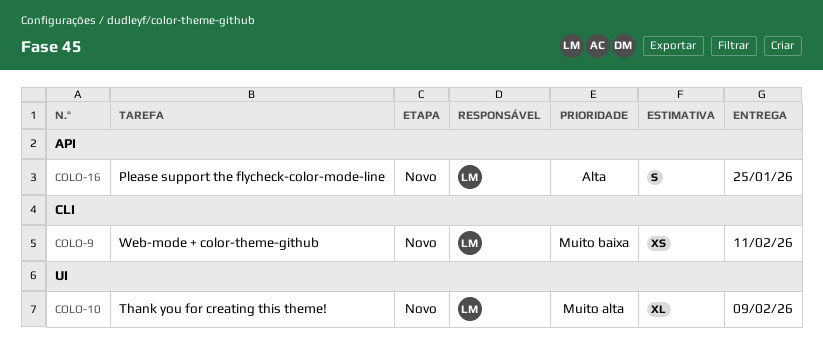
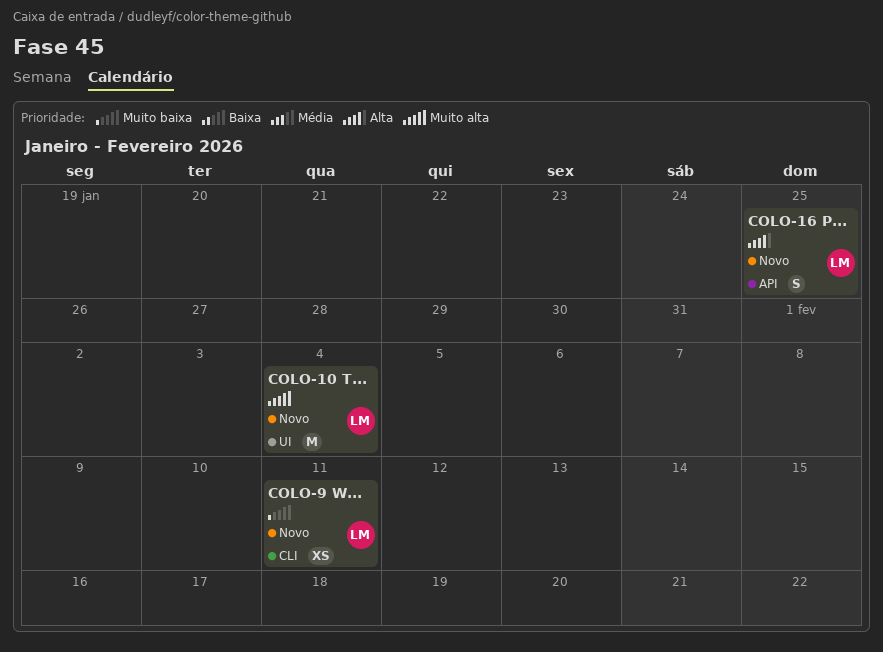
COLO-10, estimate: XL -> M
COLO-10, due: Feb 9 -> Feb 4

